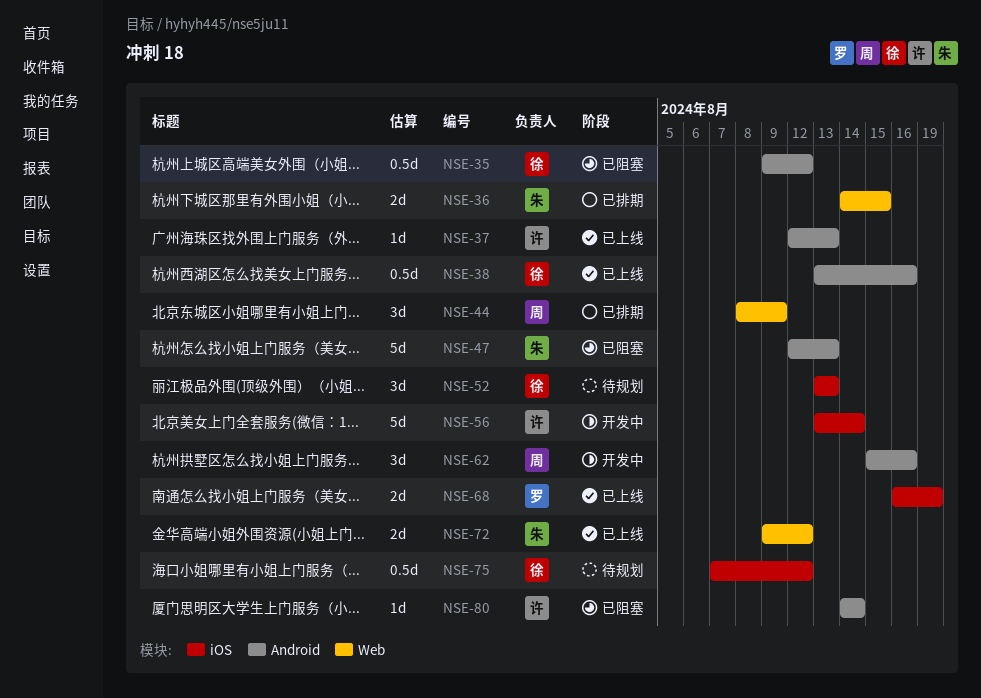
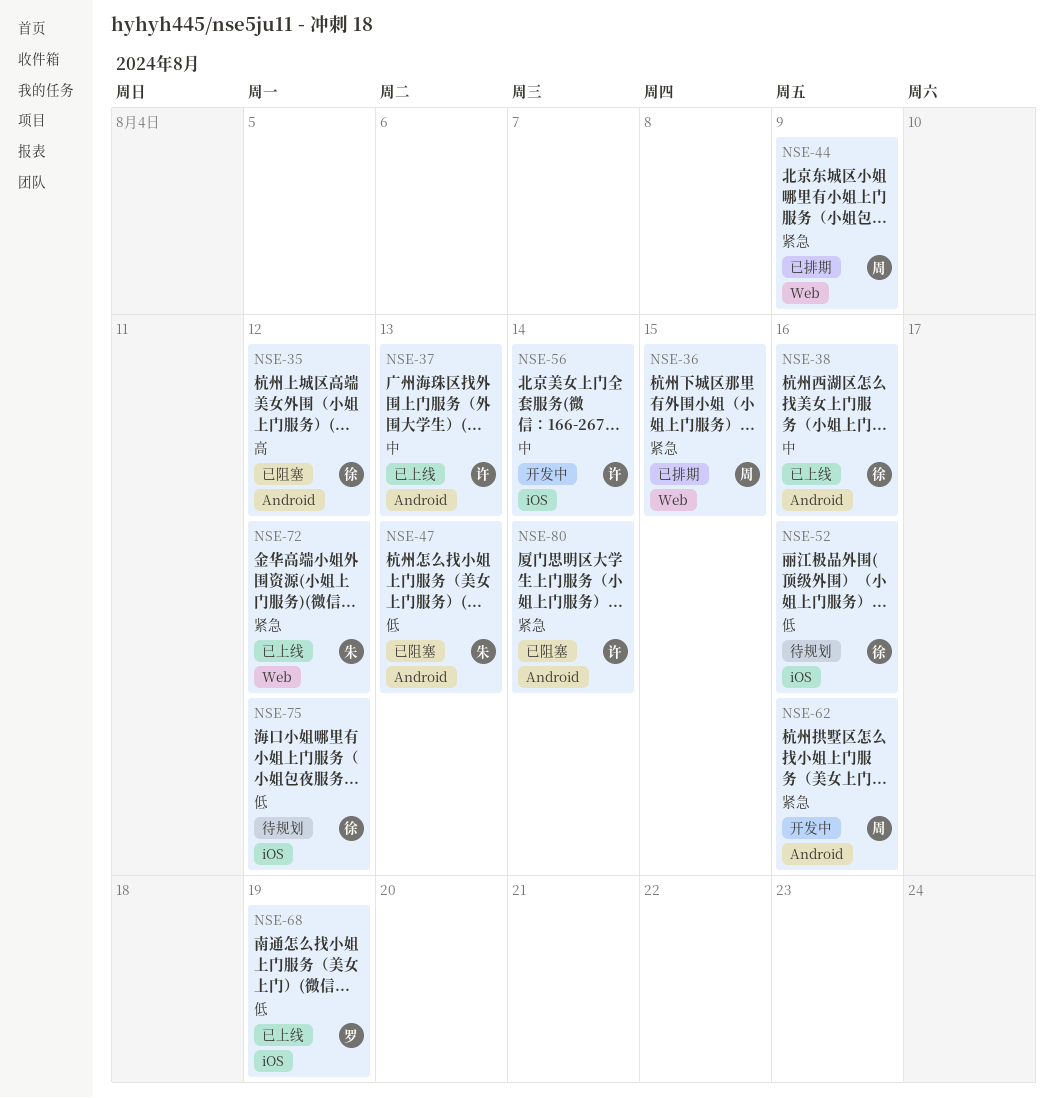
NSE-36, owner: 朱 -> 周
NSE-52, due: Aug 13 -> Aug 16

